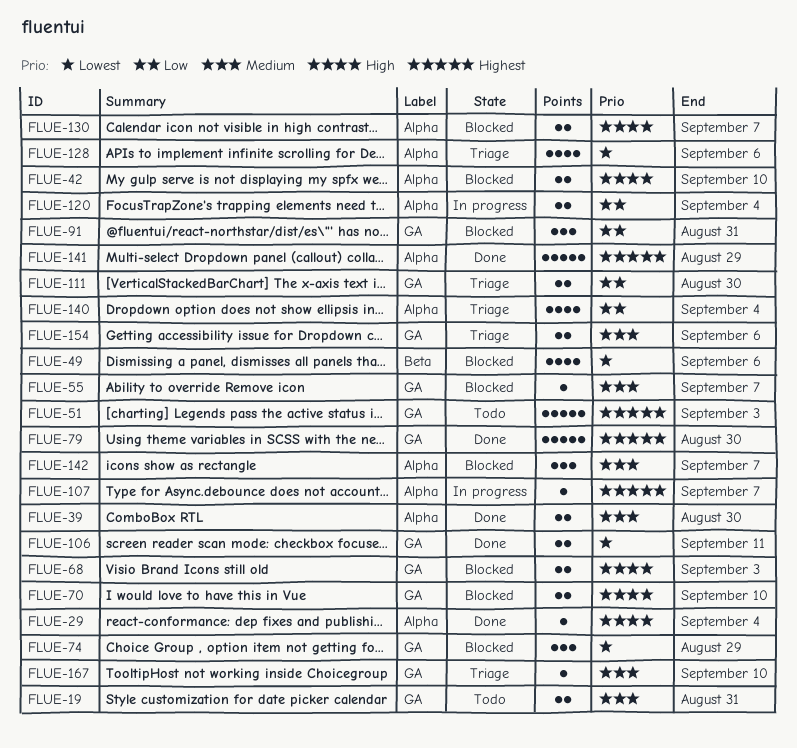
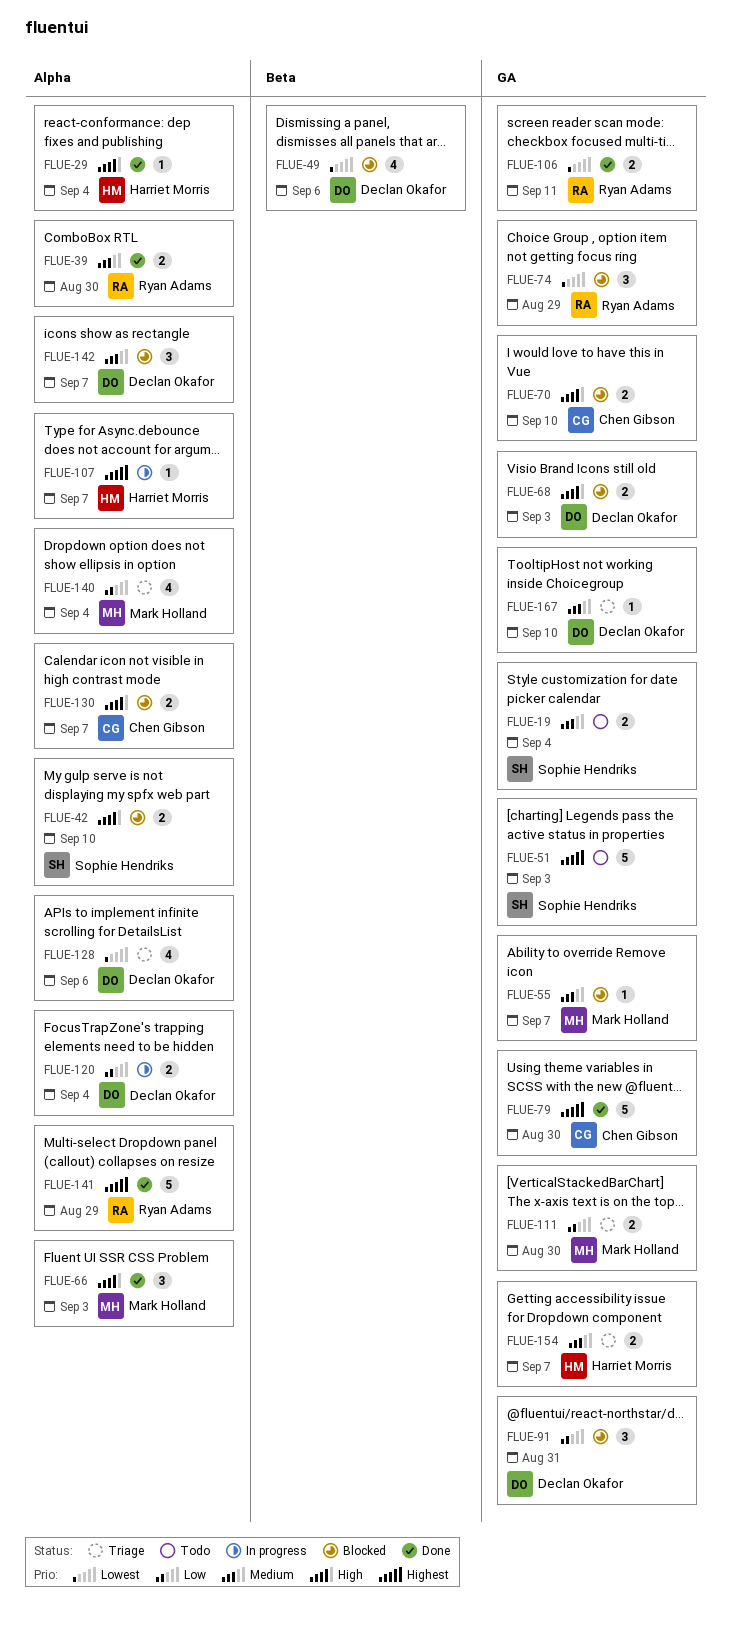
FLUE-19, due: Aug 31 -> Sep 4
FLUE-66: none -> present
FLUE-154, due: Sep 6 -> Sep 7

